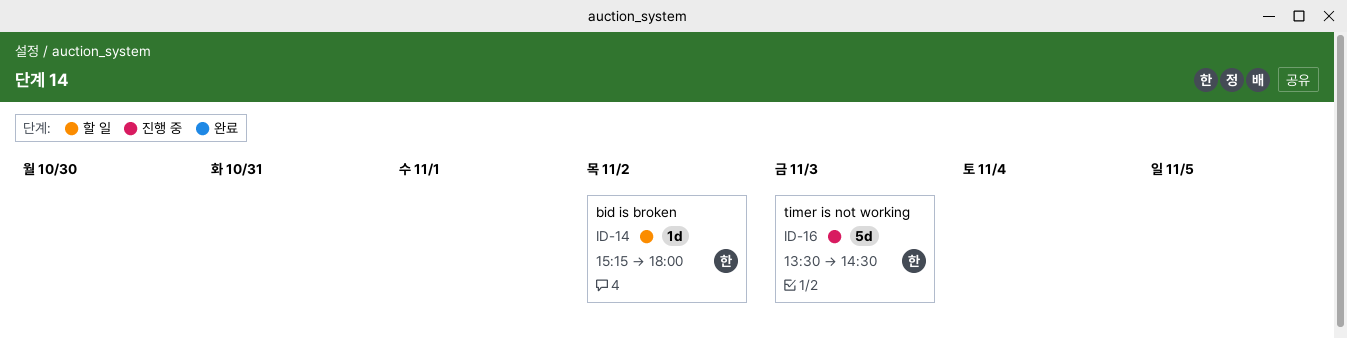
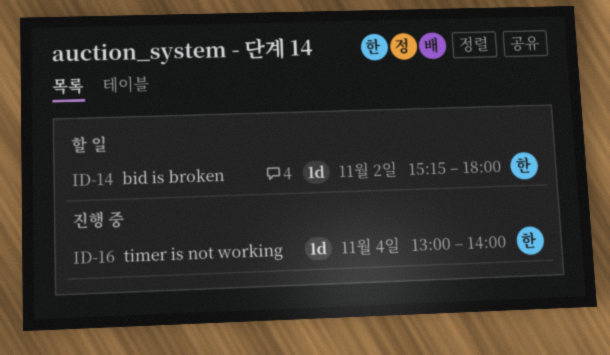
ID-16, estimate: 5d -> 1d
ID-16, day: Nov 3 -> Nov 4
ID-16, begins: 13:30 -> 13:00
ID-16, ends: 14:30 -> 14:00

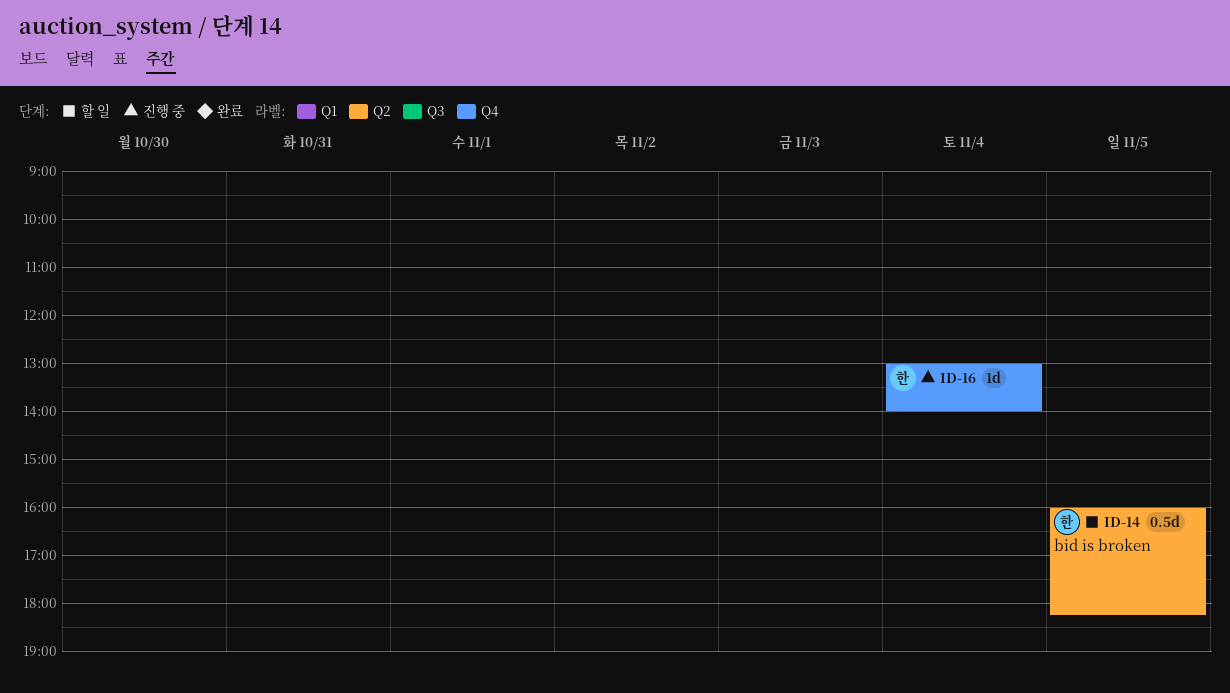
ID-14, estimate: 1d -> 0.5d
ID-14, day: Nov 2 -> Nov 5
ID-14, begins: 15:15 -> 16:00
ID-14, ends: 18:00 -> 18:15

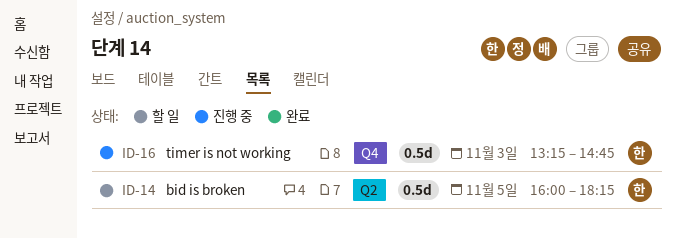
ID-16, estimate: 1d -> 0.5d
ID-16, day: Nov 4 -> Nov 3
ID-16, begins: 13:00 -> 13:15
ID-16, ends: 14:00 -> 14:45

